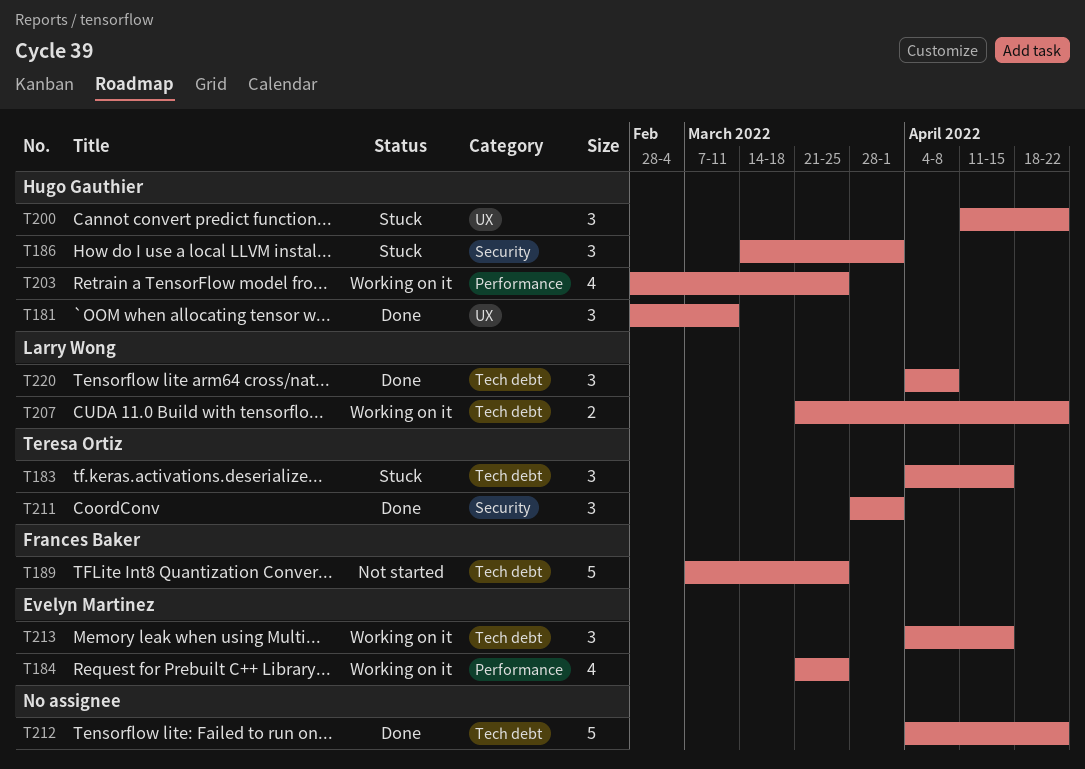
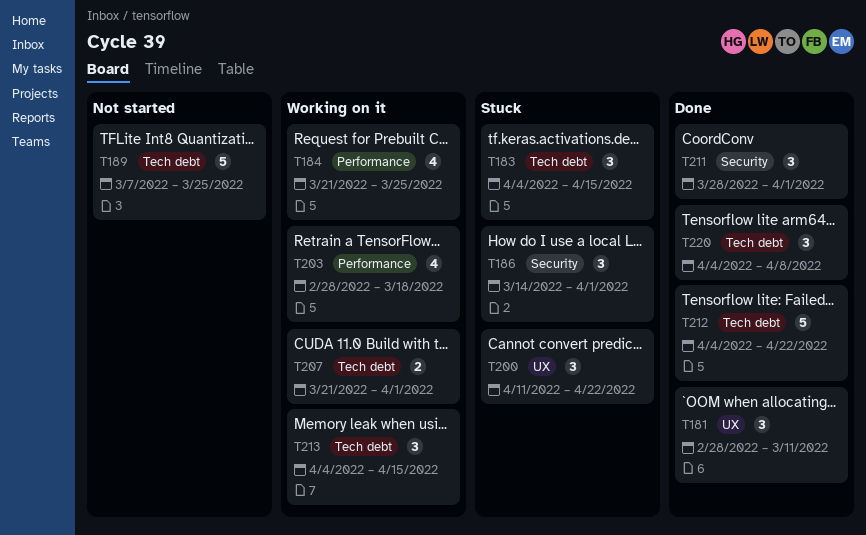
T203, due: Mar 25 -> Mar 18
T207, due: Apr 22 -> Apr 1

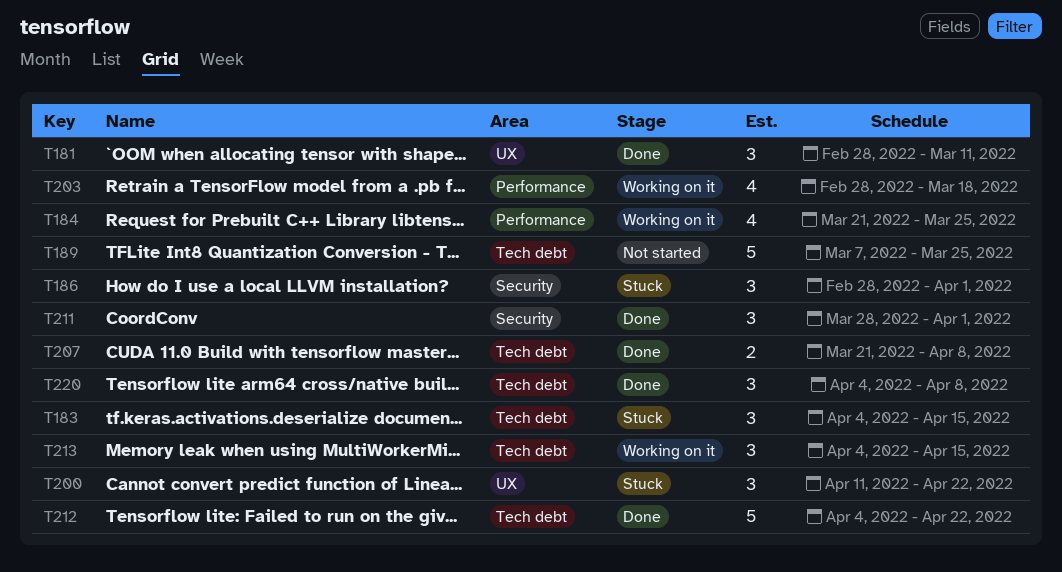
T186, start: Mar 14 -> Feb 28
T207, status: Working on it -> Done
T207, due: Apr 1 -> Apr 8

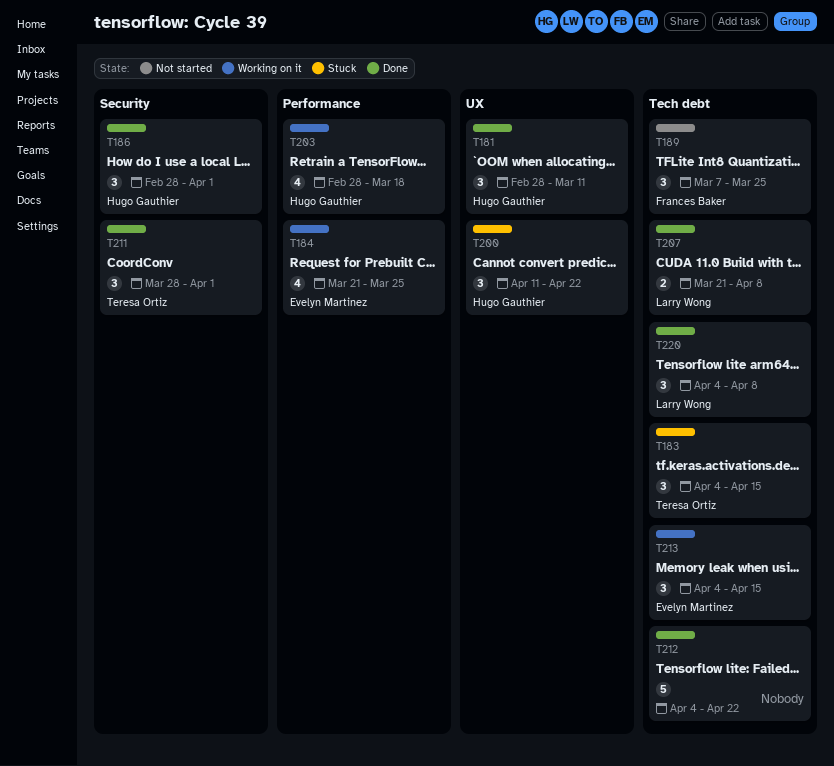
T186, status: Stuck -> Done
T189, estimate: 5 -> 3

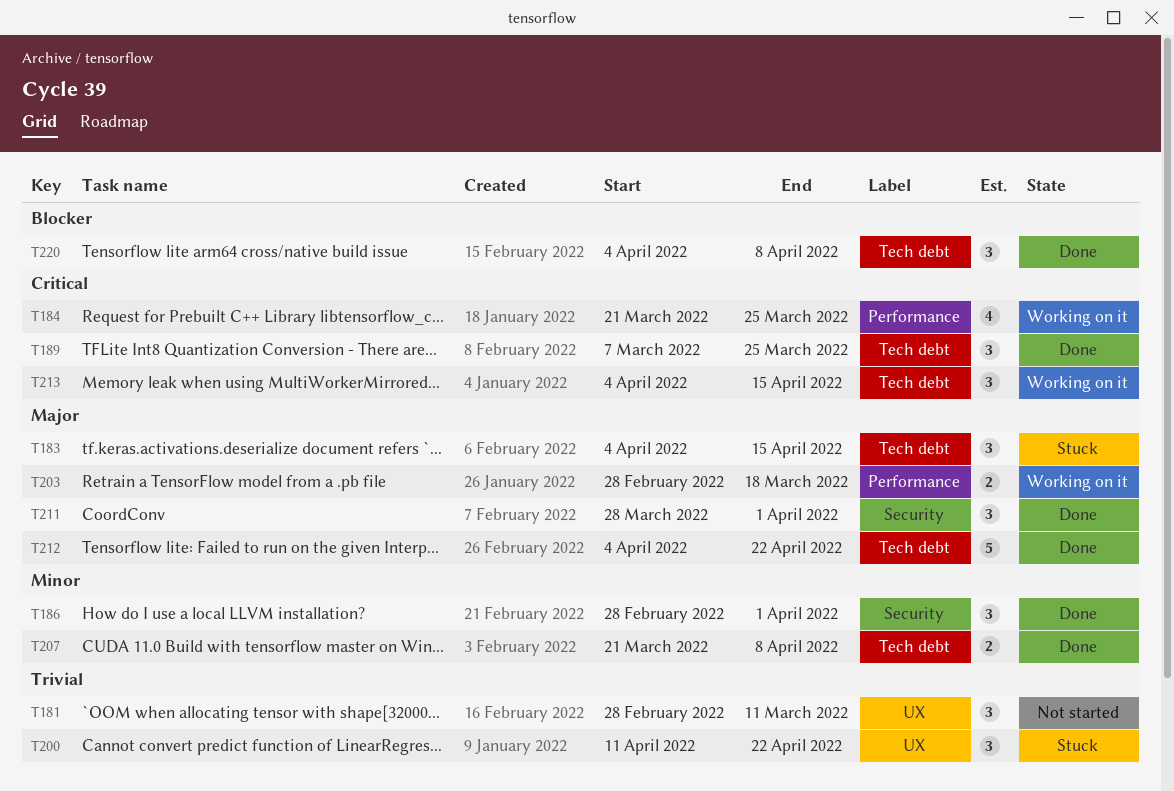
T181, status: Done -> Not started
T189, status: Not started -> Done
T203, estimate: 4 -> 2

